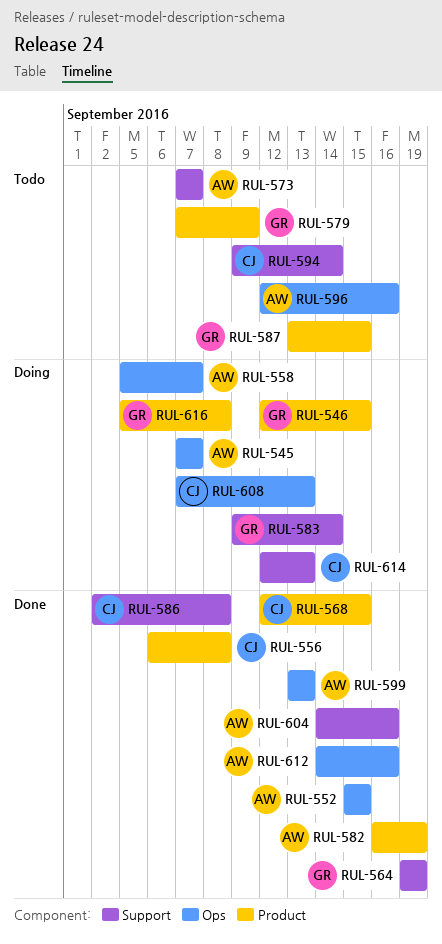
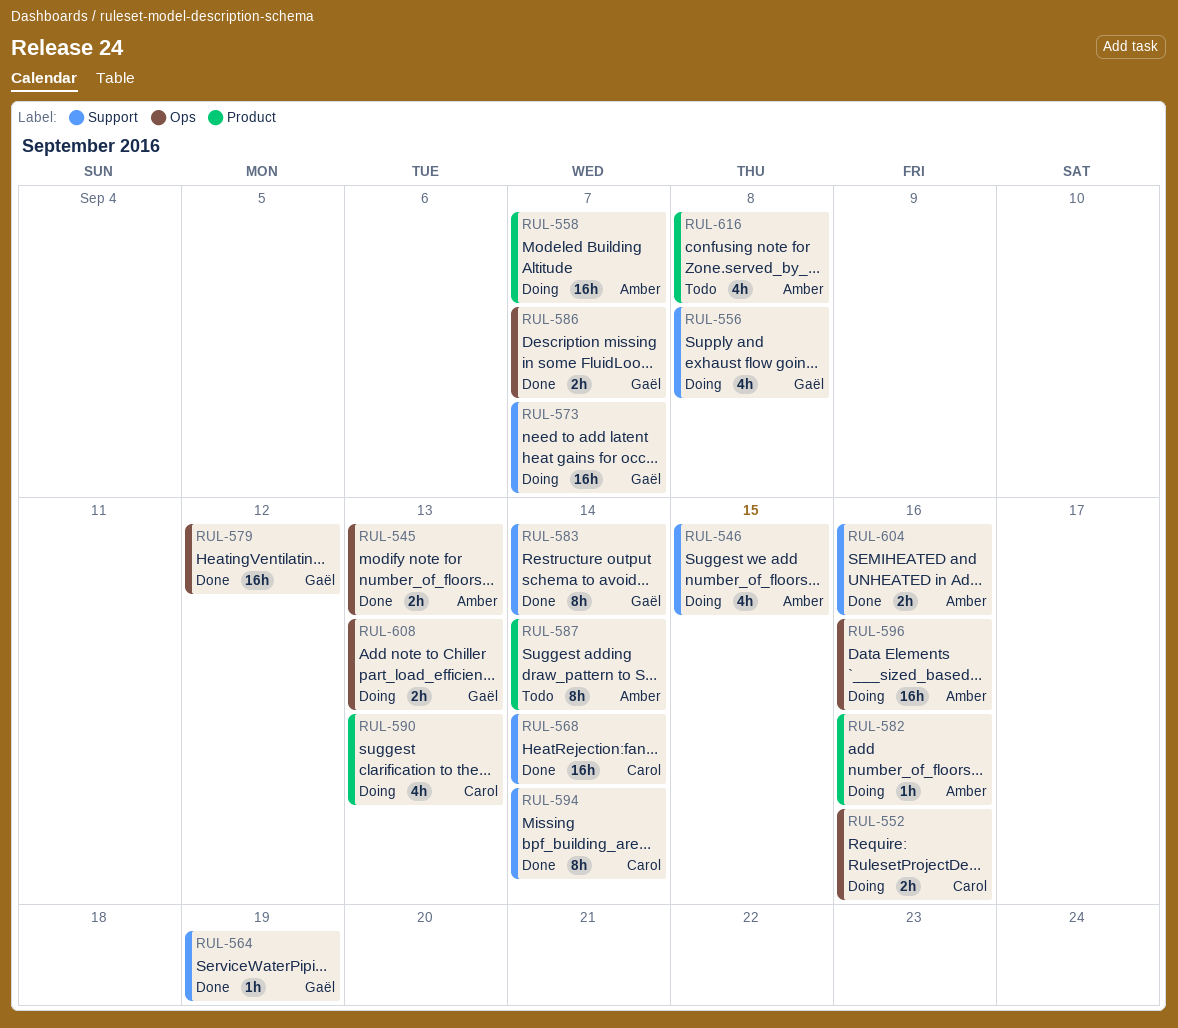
RUL-545, status: Doing -> Done
RUL-545, due: Sep 7 -> Sep 13
RUL-546, owner: Gaël -> Amber
RUL-546, label: Product -> Support
RUL-552, status: Done -> Doing
RUL-552, owner: Amber -> Carol
RUL-552, due: Sep 15 -> Sep 16
RUL-556, status: Done -> Doing
RUL-556, owner: Carol -> Gaël
RUL-556, label: Product -> Support
RUL-558, label: Ops -> Product
RUL-568, label: Product -> Support
RUL-568, due: Sep 15 -> Sep 14
RUL-573, status: Todo -> Doing
RUL-573, owner: Amber -> Gaël
RUL-579, status: Todo -> Done
RUL-579, label: Product -> Ops
RUL-579, due: Sep 9 -> Sep 12
RUL-582, status: Done -> Doing
RUL-582, due: Sep 19 -> Sep 16
RUL-583, status: Doing -> Done
RUL-586, owner: Carol -> Gaël
RUL-586, label: Support -> Ops
RUL-586, due: Sep 8 -> Sep 7
RUL-587, owner: Gaël -> Amber
RUL-587, due: Sep 15 -> Sep 14
RUL-590: none -> present
RUL-594, status: Todo -> Done
RUL-596, status: Todo -> Doing
RUL-599: present -> none
RUL-608, owner: Carol -> Gaël
RUL-612: present -> none
RUL-614: present -> none
RUL-616, status: Doing -> Todo
RUL-616, owner: Gaël -> Amber

